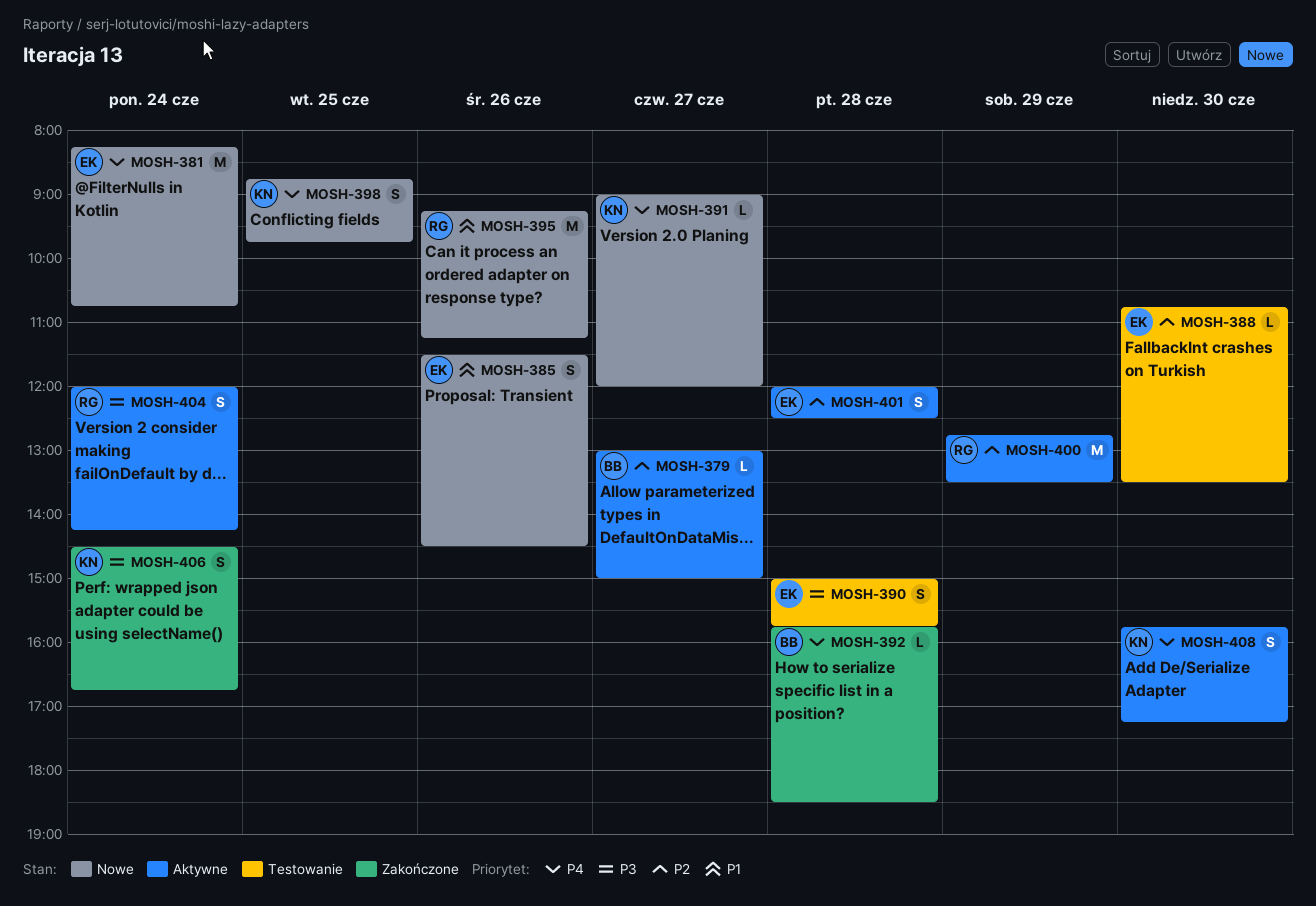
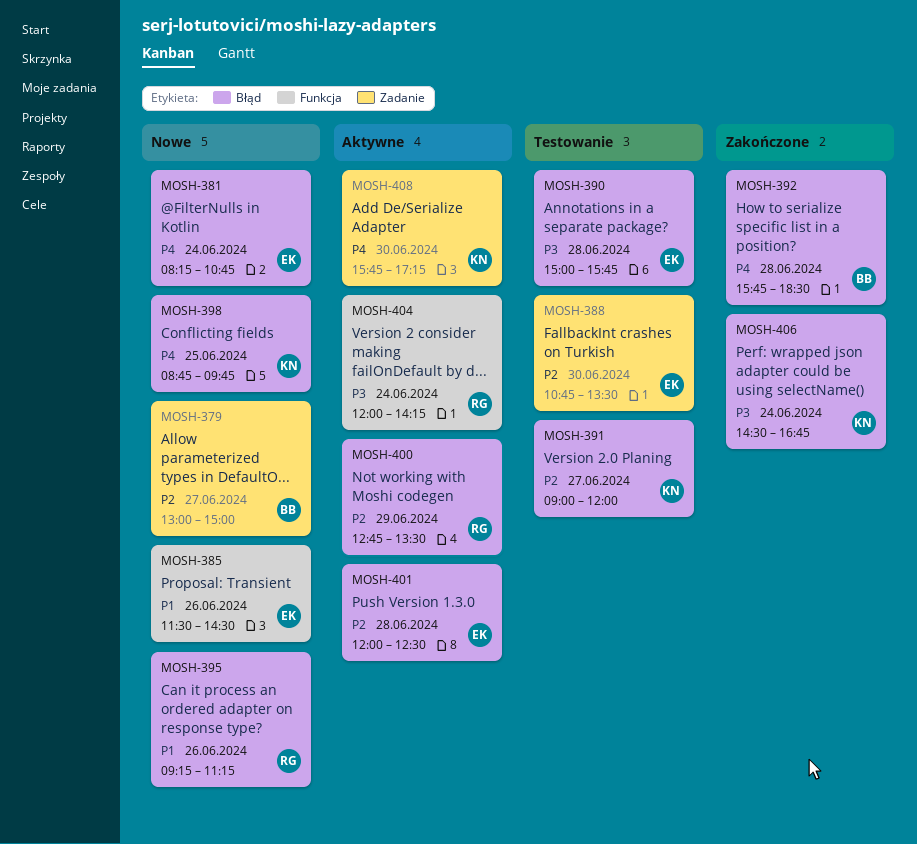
MOSH-379, status: Aktywne -> Nowe
MOSH-391, status: Nowe -> Testowanie
MOSH-391, priority: P4 -> P2

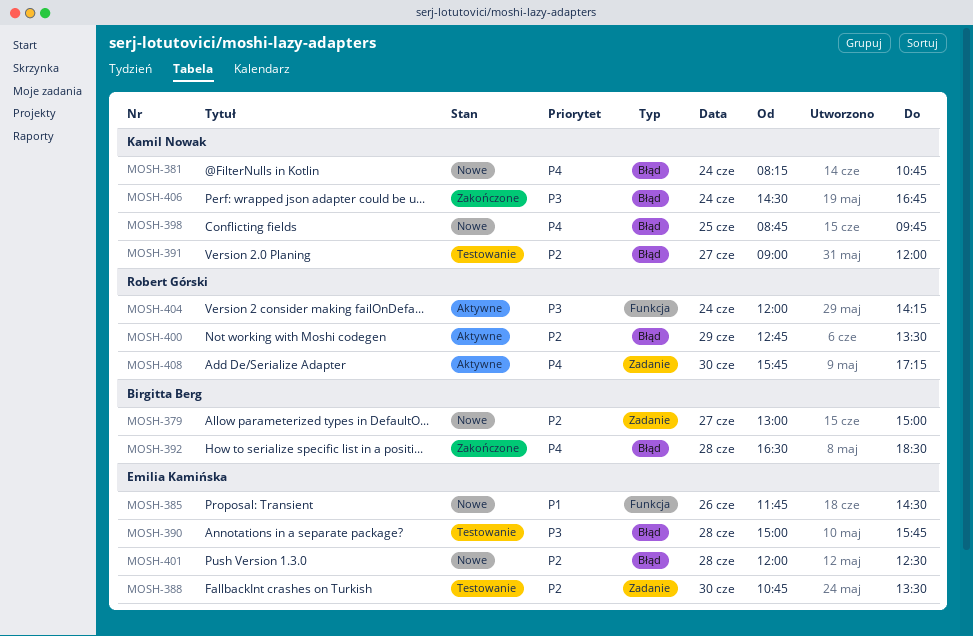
MOSH-381, owner: Emilia Kamińska -> Kamil Nowak
MOSH-385, begins: 11:30 -> 11:45
MOSH-392, begins: 15:45 -> 16:30
MOSH-395: present -> none
MOSH-401, status: Aktywne -> Nowe
MOSH-408, owner: Kamil Nowak -> Robert Górski

